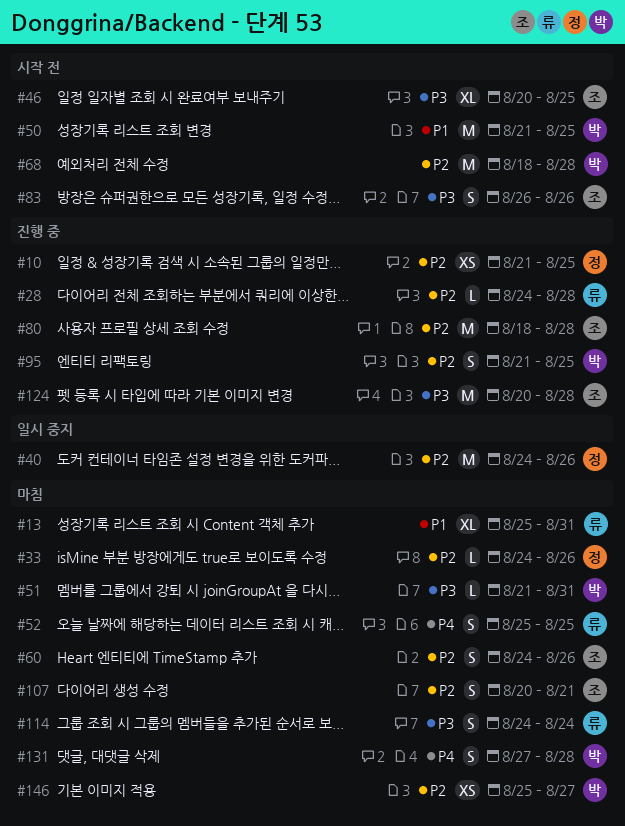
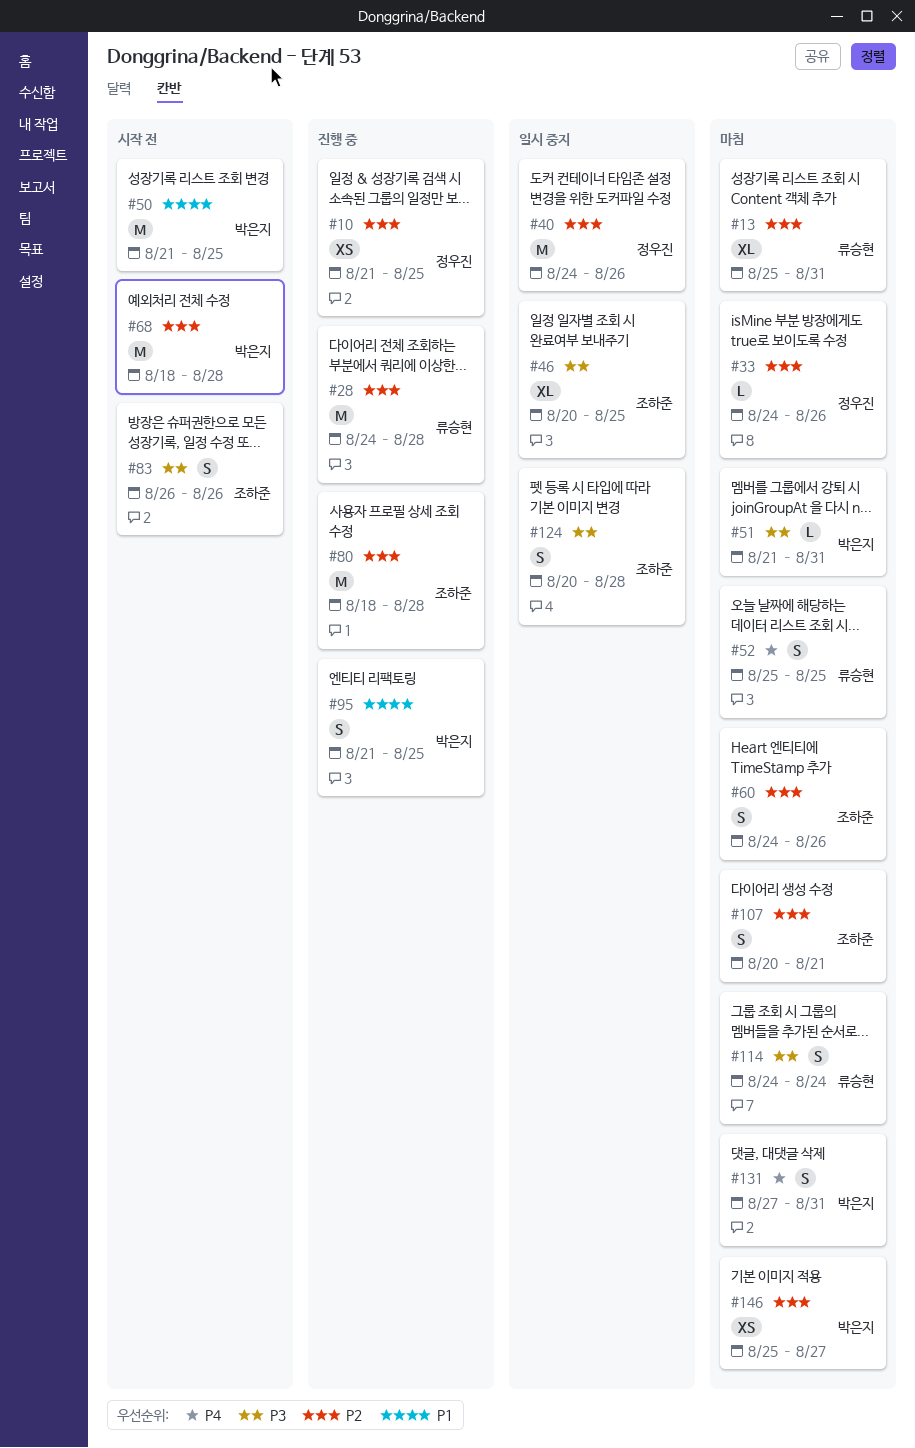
#13, priority: P1 -> P2
#28, estimate: L -> M
#46, status: 시작 전 -> 일시 중지
#95, priority: P2 -> P1
#124, status: 진행 중 -> 일시 중지
#124, estimate: M -> S
#131, due: Aug 28 -> Aug 31

